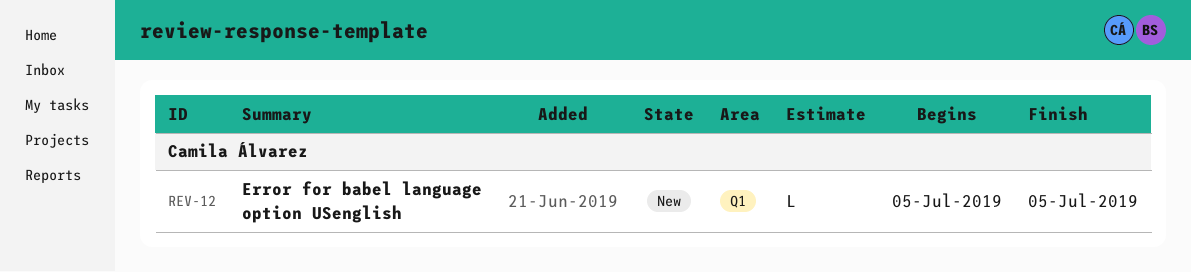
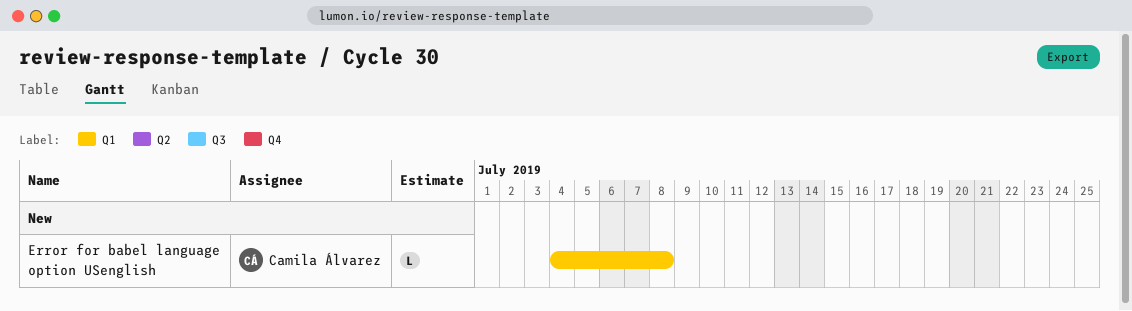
Error for babel language option USenglish, start: Jul 5 -> Jul 4
Error for babel language option USenglish, due: Jul 5 -> Jul 8

